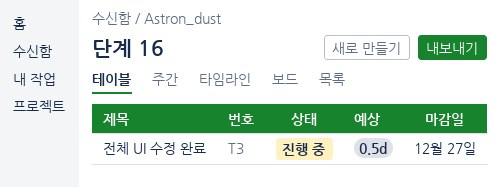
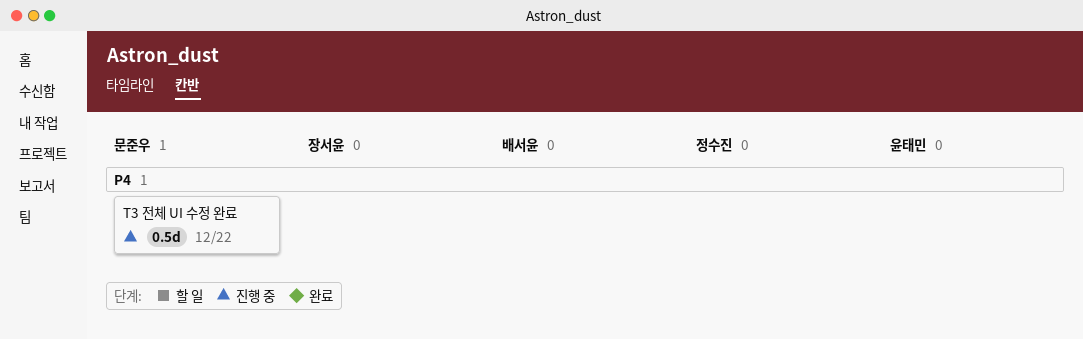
T3, due: Dec 27 -> Dec 22

